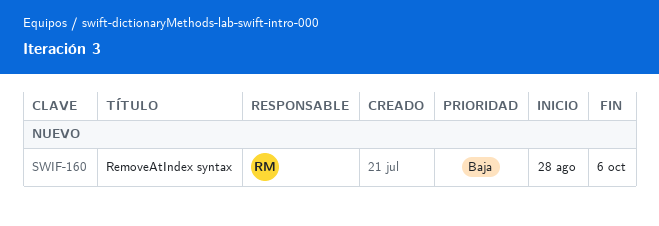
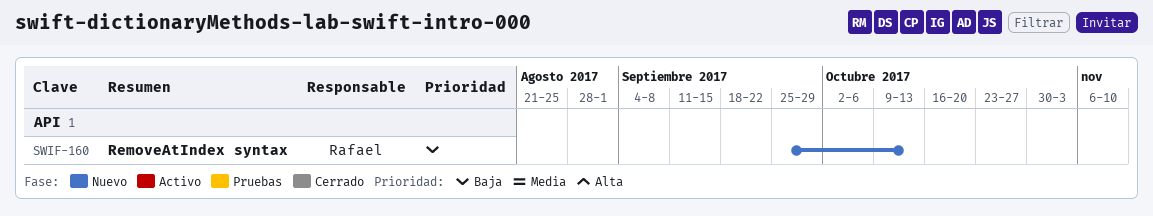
SWIF-160, start: Aug 28 -> Sep 25
SWIF-160, due: Oct 6 -> Oct 13

